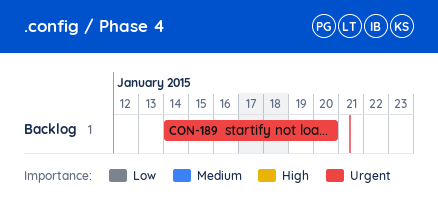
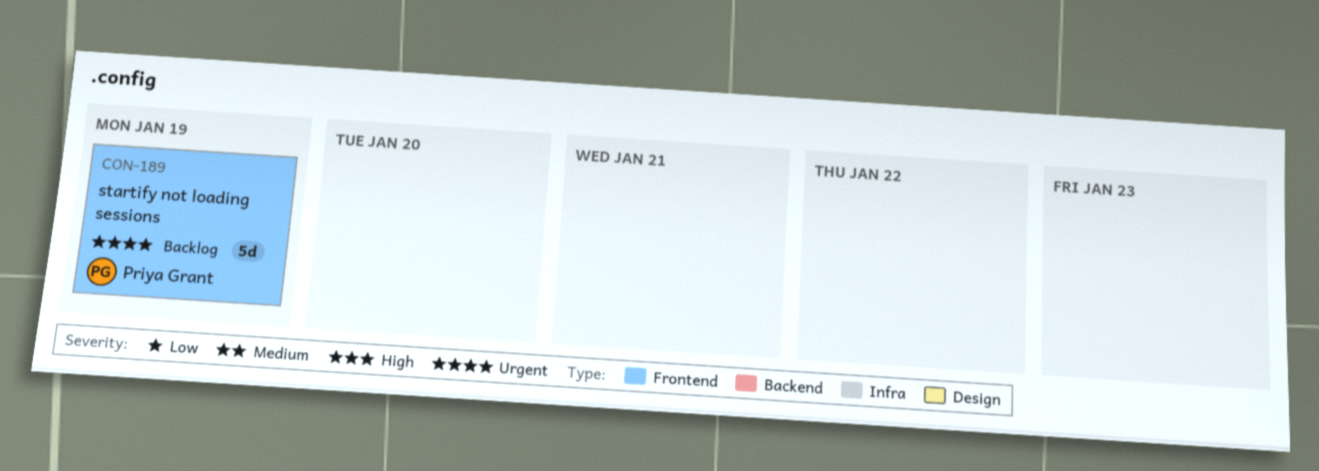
CON-189, due: Jan 20 -> Jan 19

